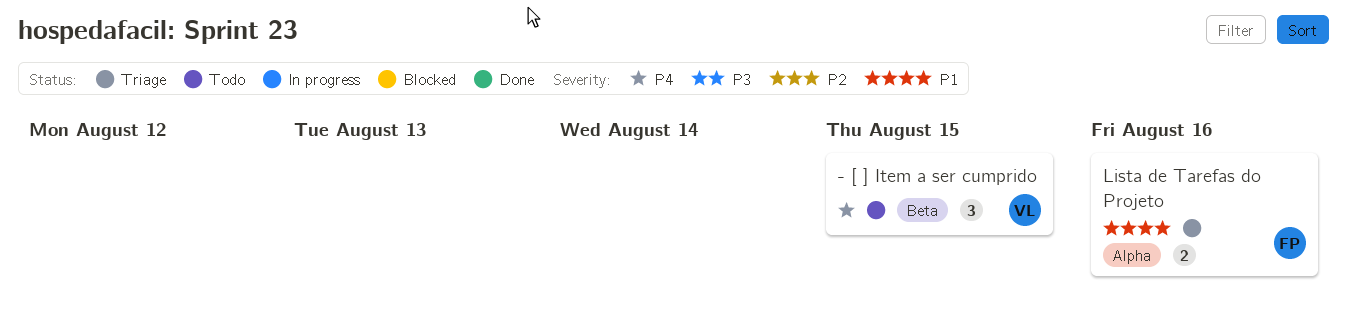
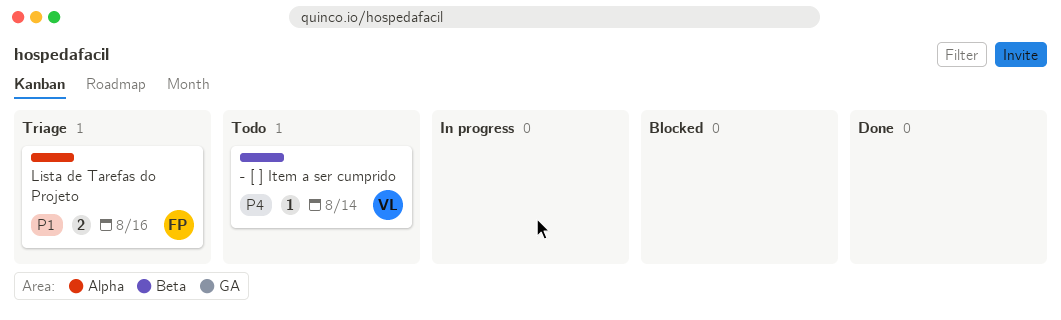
- [ ] Item a ser cumprido, estimate: 3 -> 1
- [ ] Item a ser cumprido, due: Aug 15 -> Aug 14

